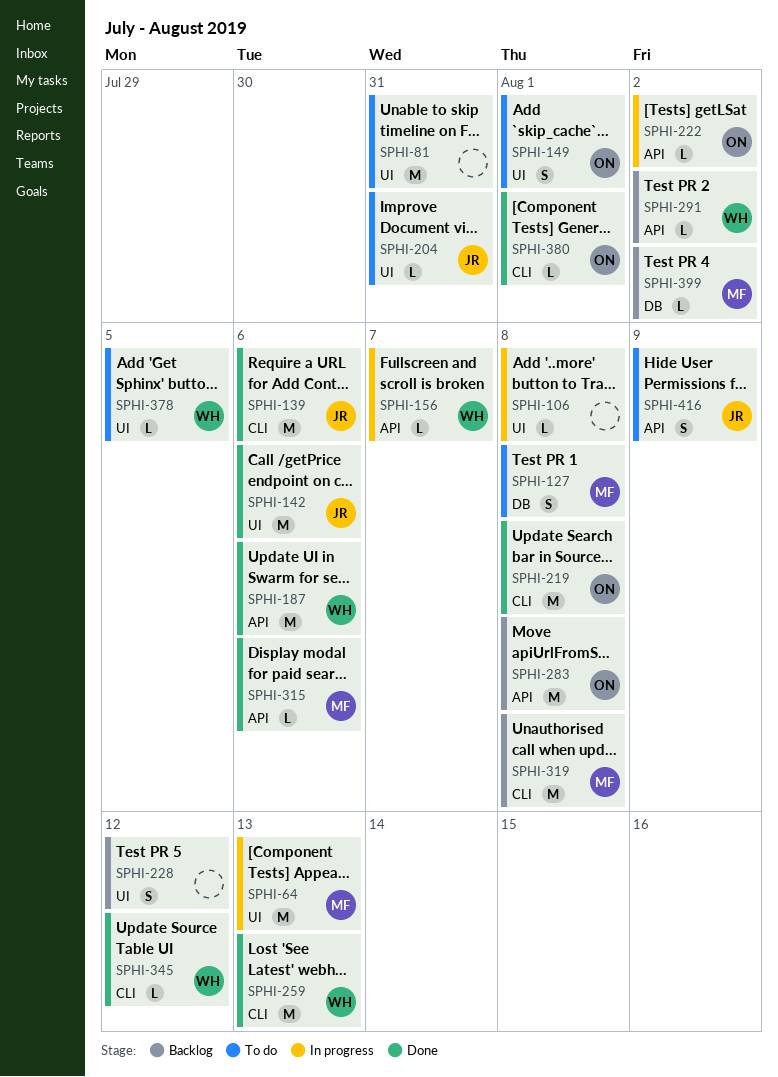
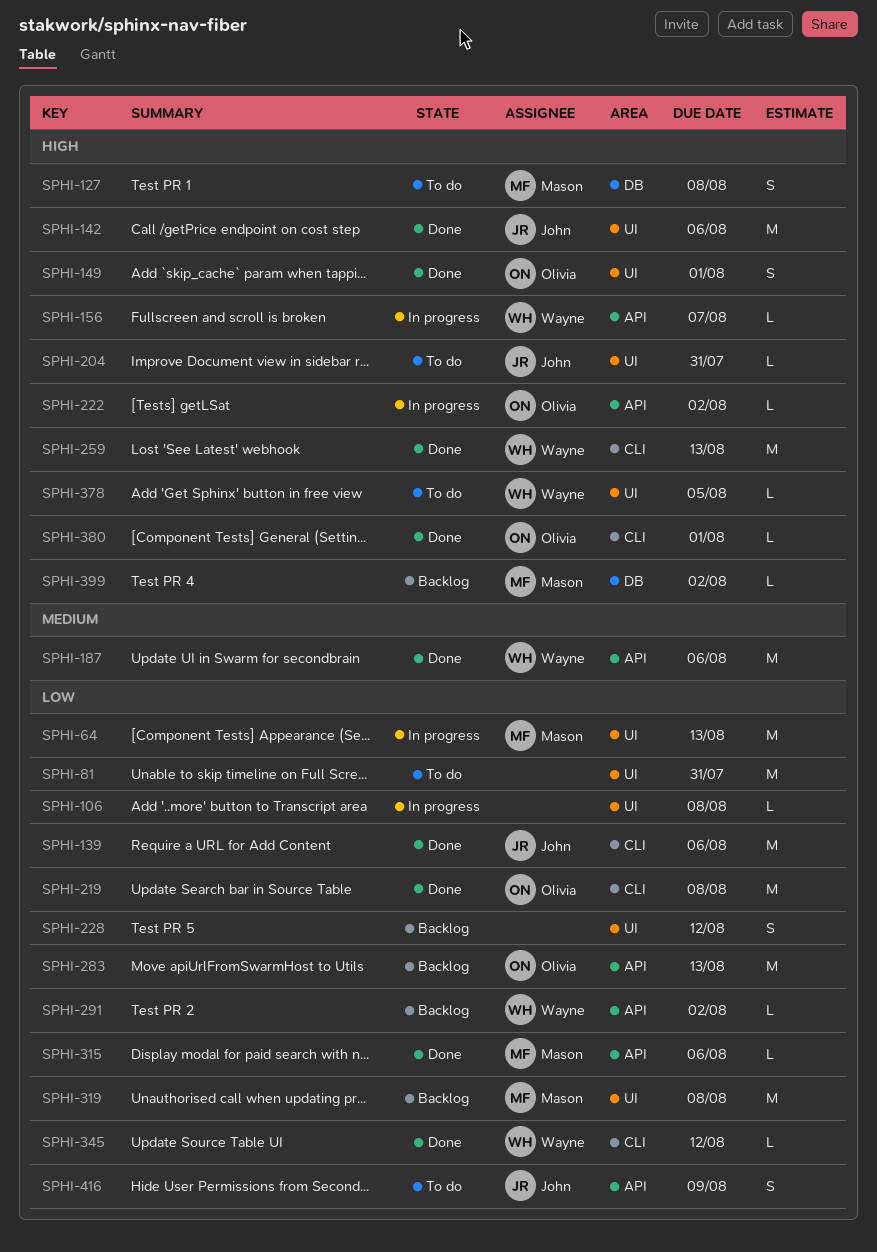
SPHI-149, status: To do -> Done
SPHI-283, due: Aug 8 -> Aug 13
SPHI-319, label: CLI -> UI

